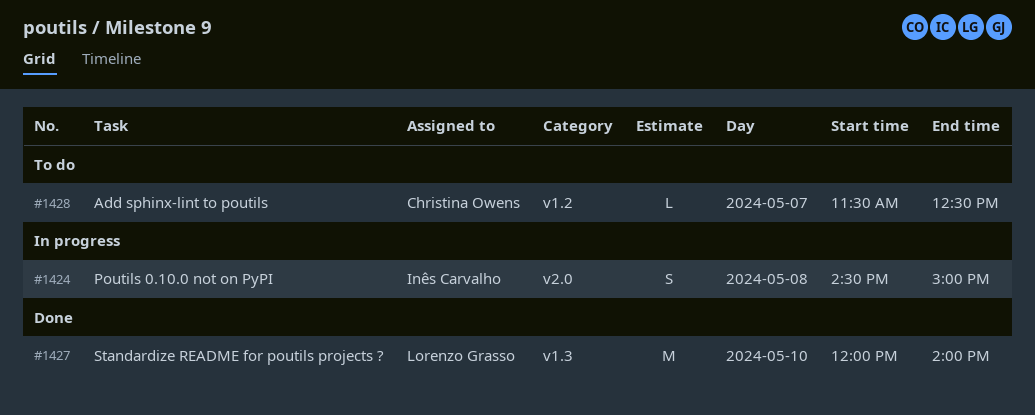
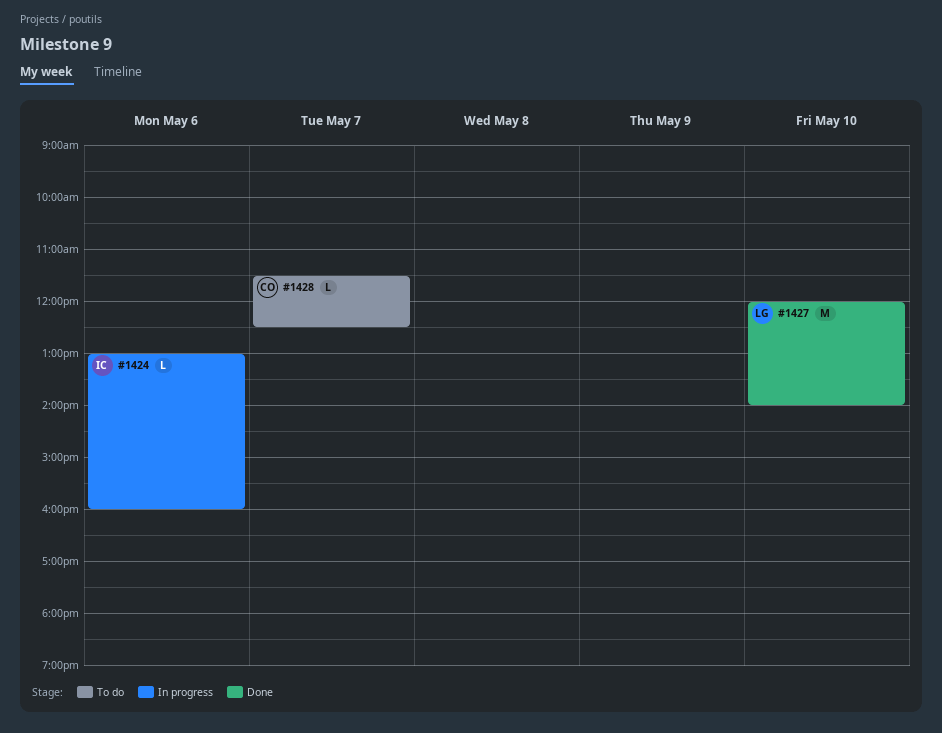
#1424, estimate: S -> L
#1424, day: May 8 -> May 6
#1424, begins: 14:30 -> 13:00
#1424, ends: 15:00 -> 16:00

